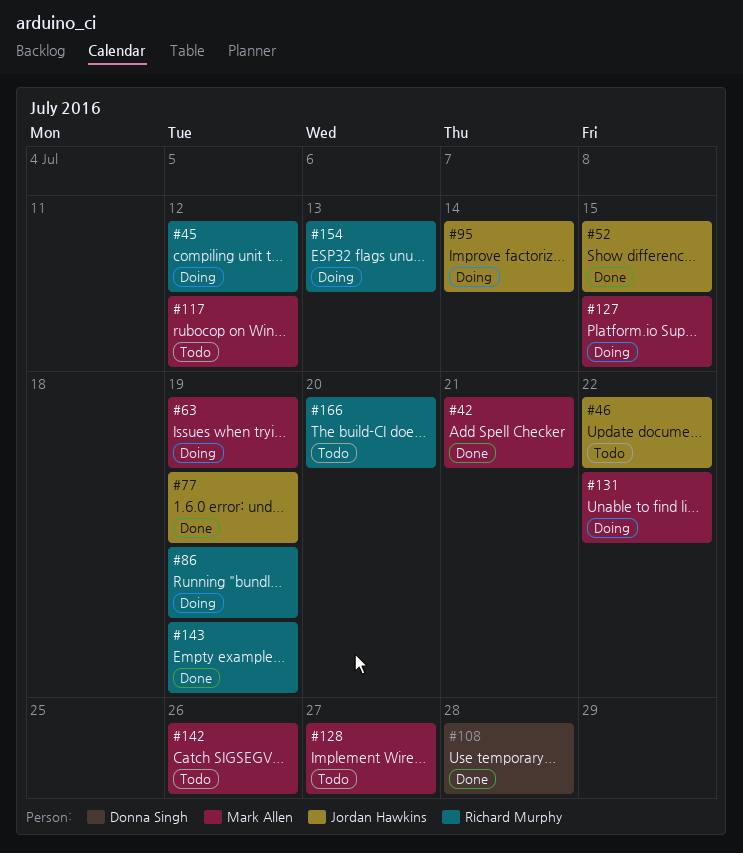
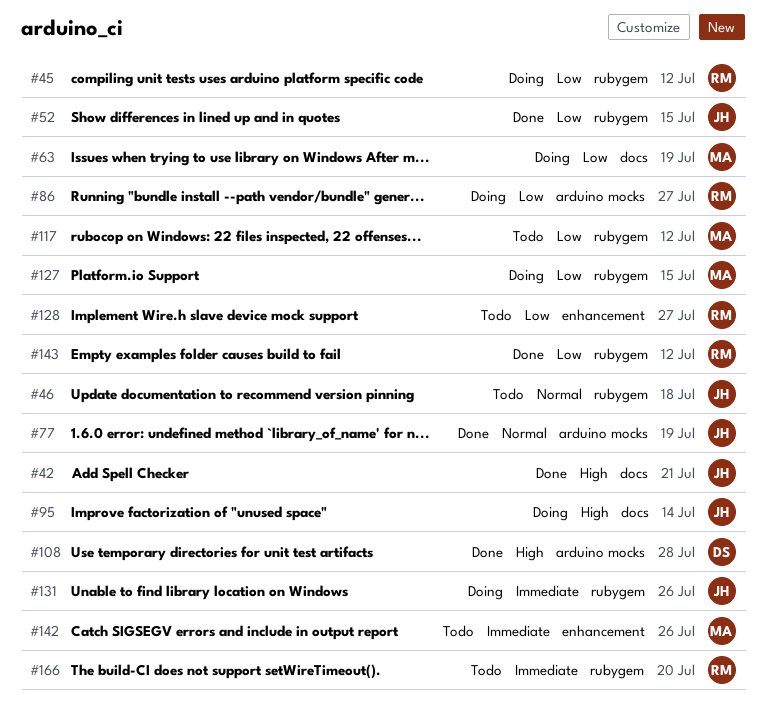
#42, owner: Mark Allen -> Jordan Hawkins
#46, due: Jul 22 -> Jul 18
#86, due: Jul 19 -> Jul 27
#128, owner: Mark Allen -> Richard Murphy
#131, owner: Mark Allen -> Jordan Hawkins
#131, due: Jul 22 -> Jul 26
#143, due: Jul 19 -> Jul 12
#154: present -> none

